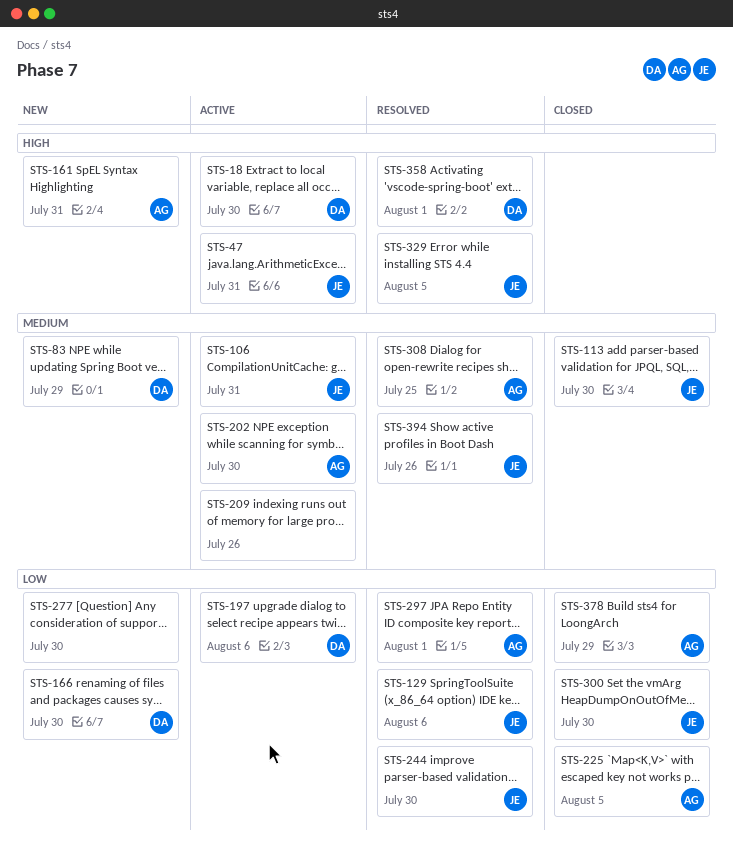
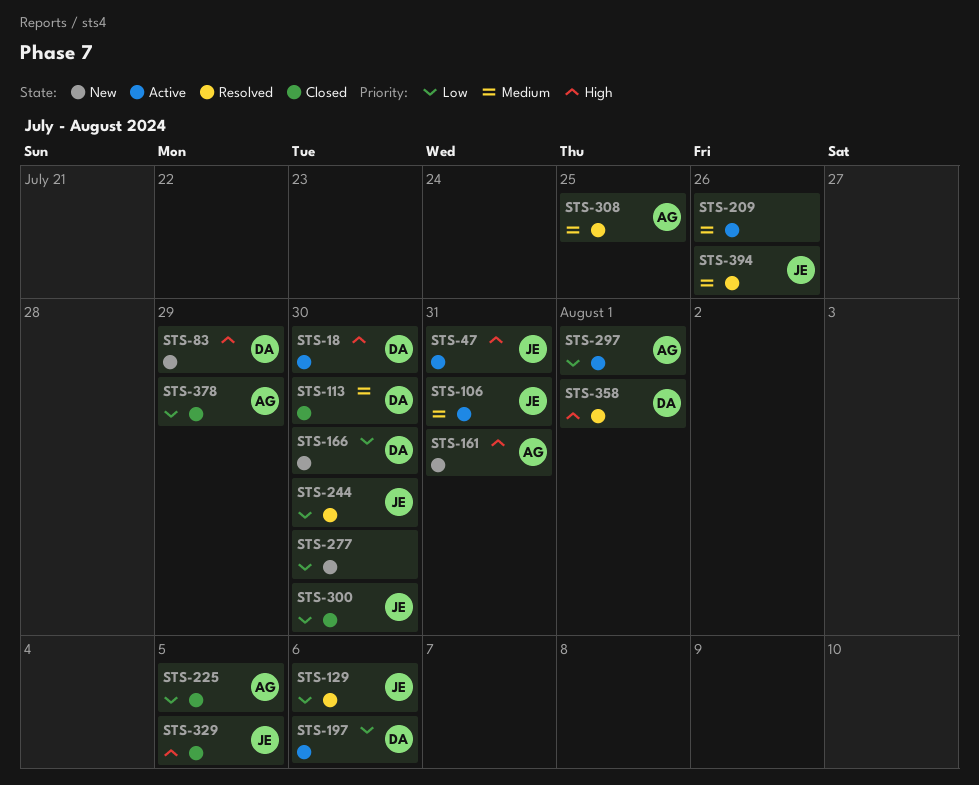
STS-83, priority: Medium -> High
STS-113, owner: JE -> DA
STS-202: present -> none
STS-297, status: Resolved -> Active
STS-329, status: Resolved -> Closed

